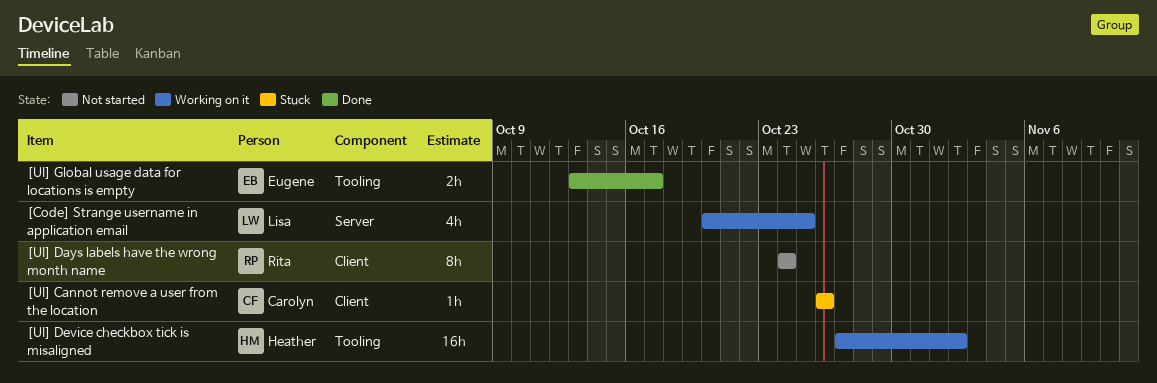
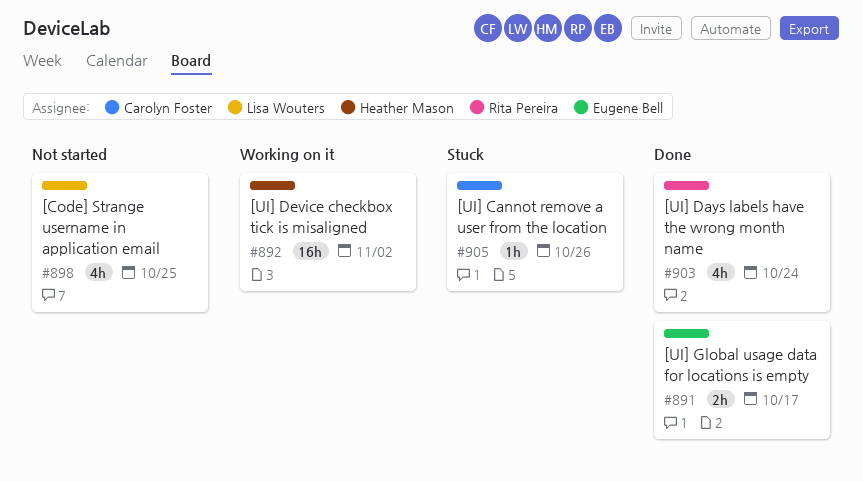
[Code] Strange username in application email, status: Working on it -> Not started
[UI] Days labels have the wrong month name, status: Not started -> Done
[UI] Days labels have the wrong month name, estimate: 8h -> 4h

